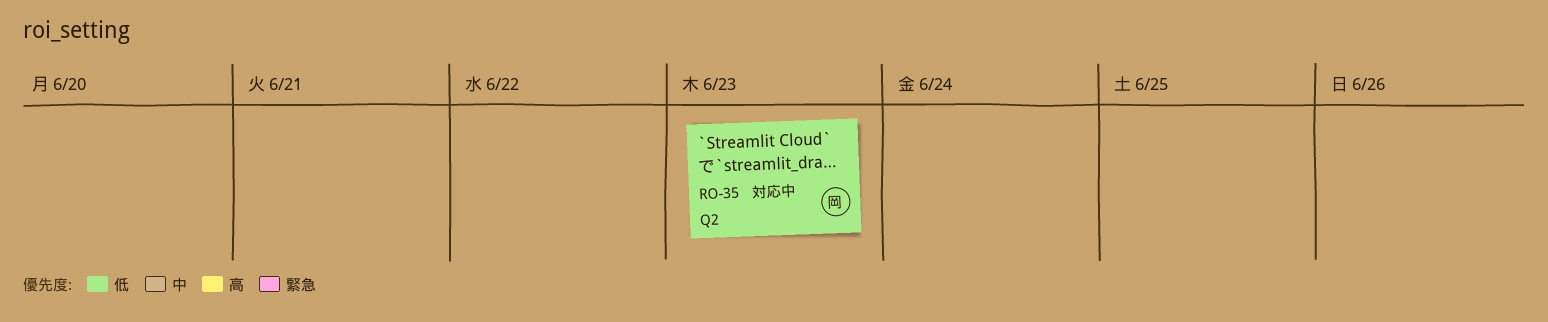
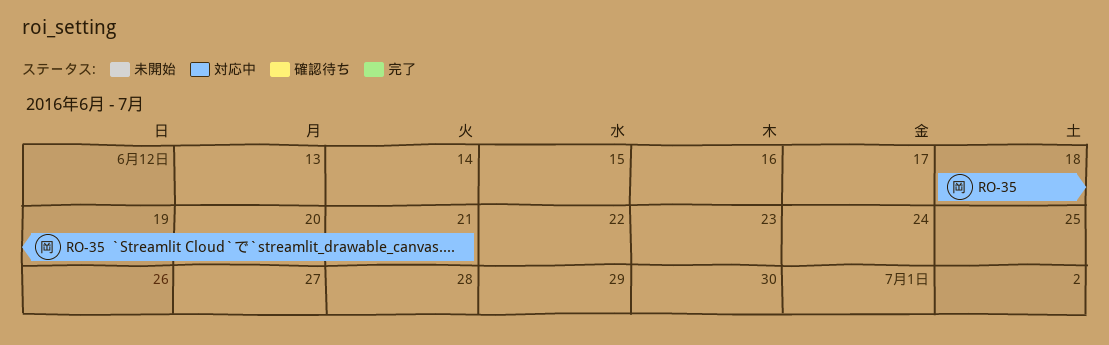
RO-35, due: Jun 23 -> Jun 21

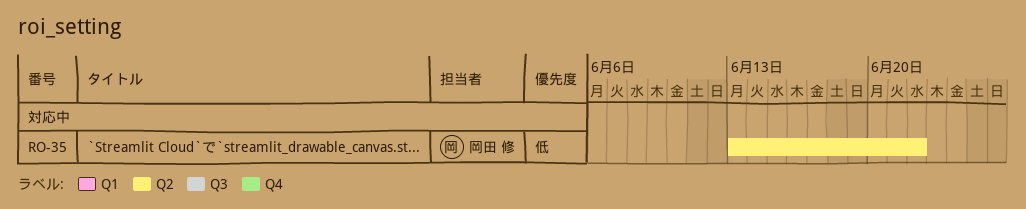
RO-35, start: Jun 18 -> Jun 13
RO-35, due: Jun 21 -> Jun 22

